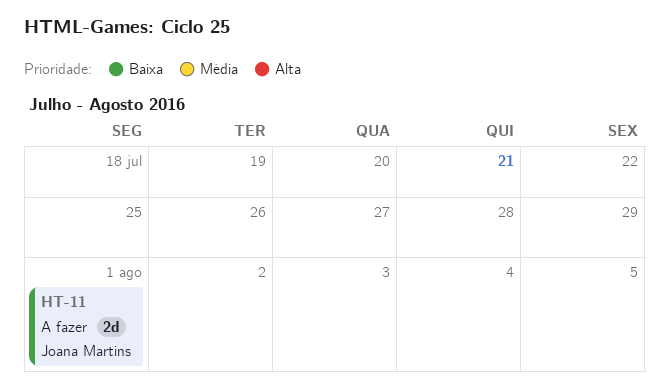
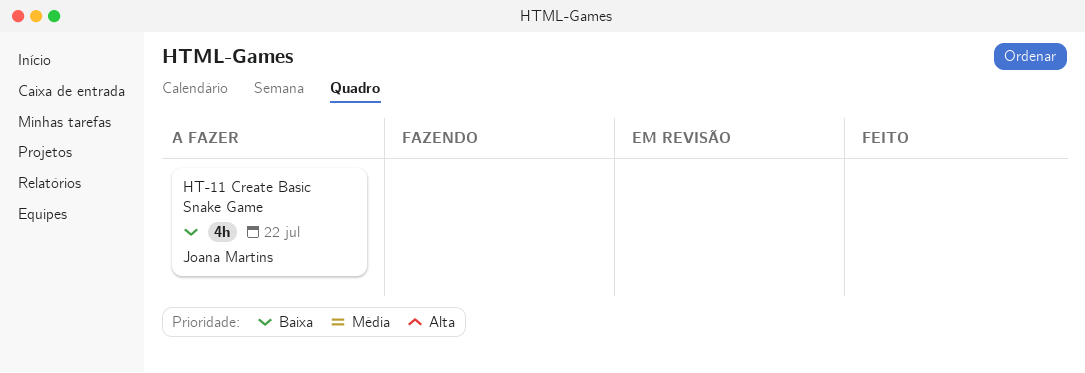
HT-11, estimate: 2d -> 4h
HT-11, due: Aug 1 -> Jul 22

